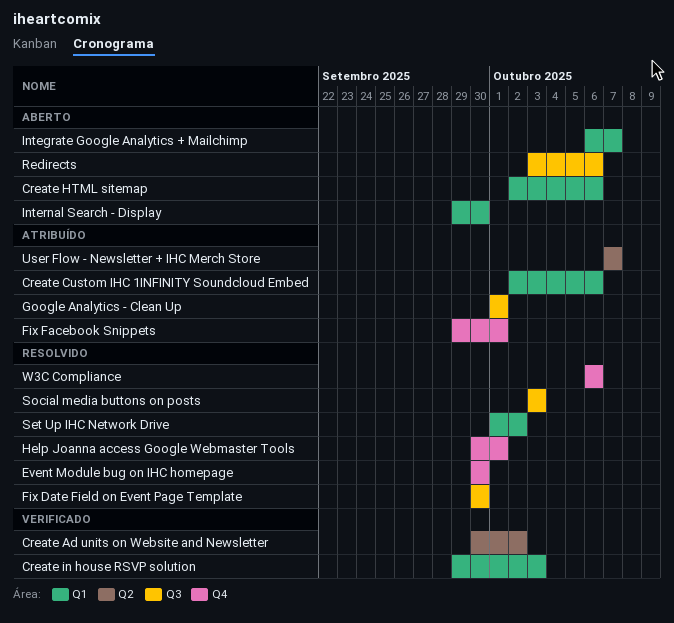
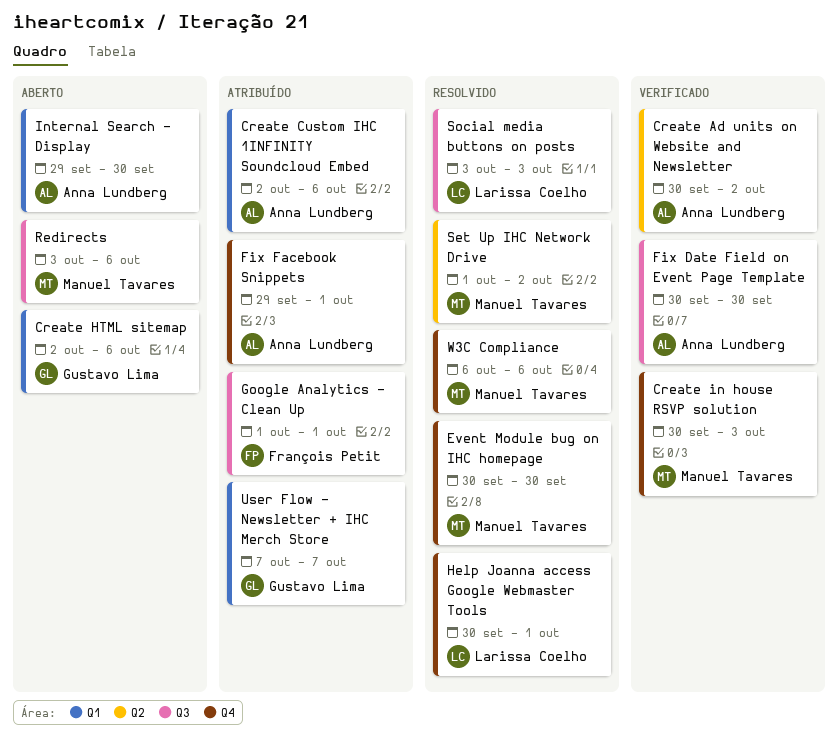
Create in house RSVP solution, label: Q1 -> Q4
Create in house RSVP solution, start: Sep 29 -> Sep 30
Fix Date Field on Event Page Template, status: Resolvido -> Verificado
Integrate Google Analytics + Mailchimp: present -> none
Set Up IHC Network Drive, label: Q1 -> Q2
User Flow - Newsletter + IHC Merch Store, label: Q2 -> Q1

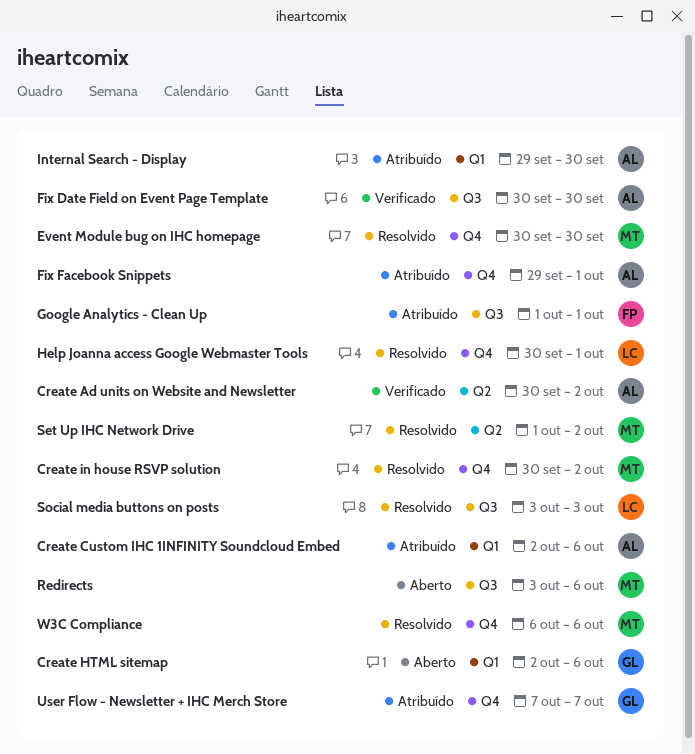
Create in house RSVP solution, status: Verificado -> Resolvido
Create in house RSVP solution, due: Oct 3 -> Oct 2
Internal Search - Display, status: Aberto -> Atribuído
User Flow - Newsletter + IHC Merch Store, label: Q1 -> Q4

